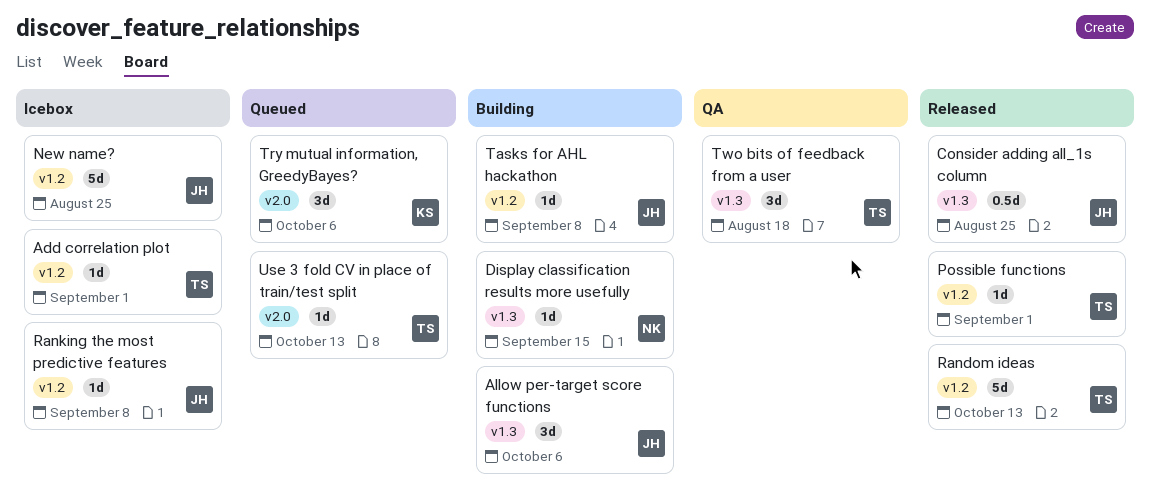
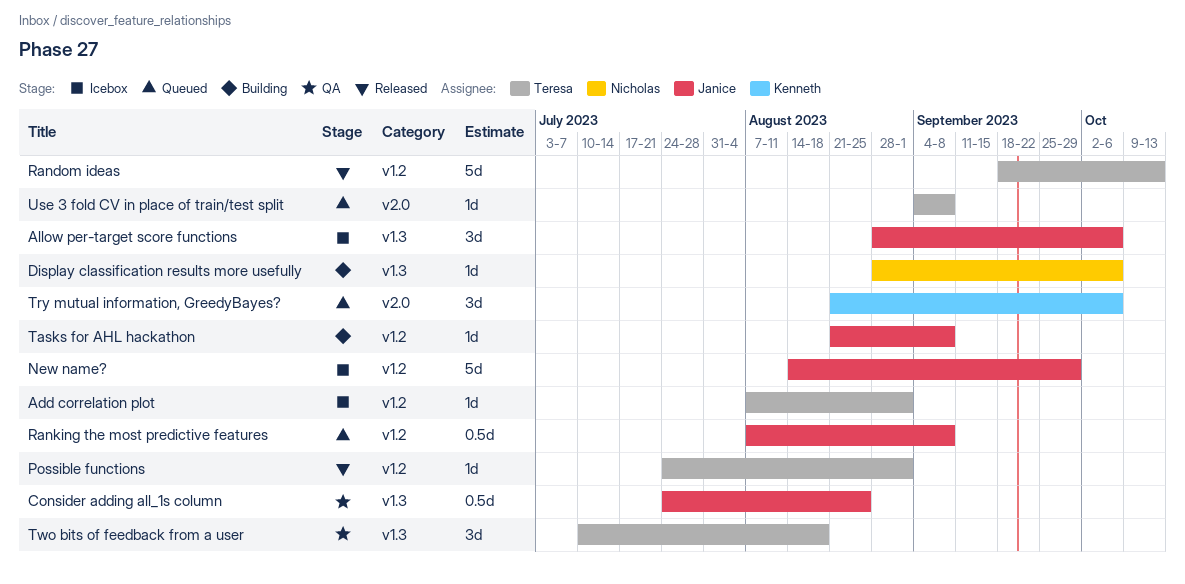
Allow per-target score functions, status: Building -> Icebox
Consider adding all_1s column, status: Released -> QA
Display classification results more usefully, due: Sep 15 -> Oct 6
New name?, due: Aug 25 -> Sep 29
Ranking the most predictive features, status: Icebox -> Queued
Ranking the most predictive features, estimate: 1d -> 0.5d
Use 3 fold CV in place of train/test split, due: Oct 13 -> Sep 8

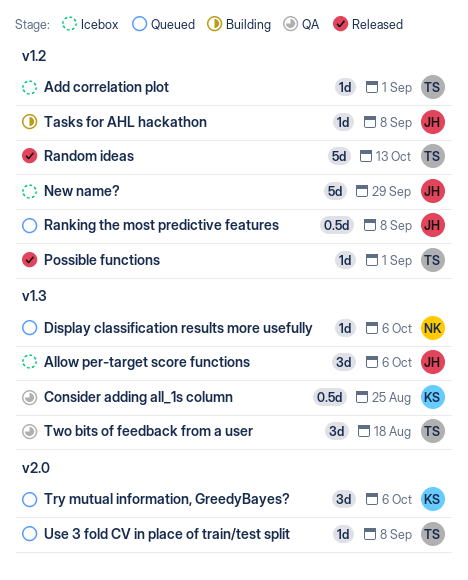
Consider adding all_1s column, owner: Janice -> Kenneth
Display classification results more usefully, status: Building -> Queued

